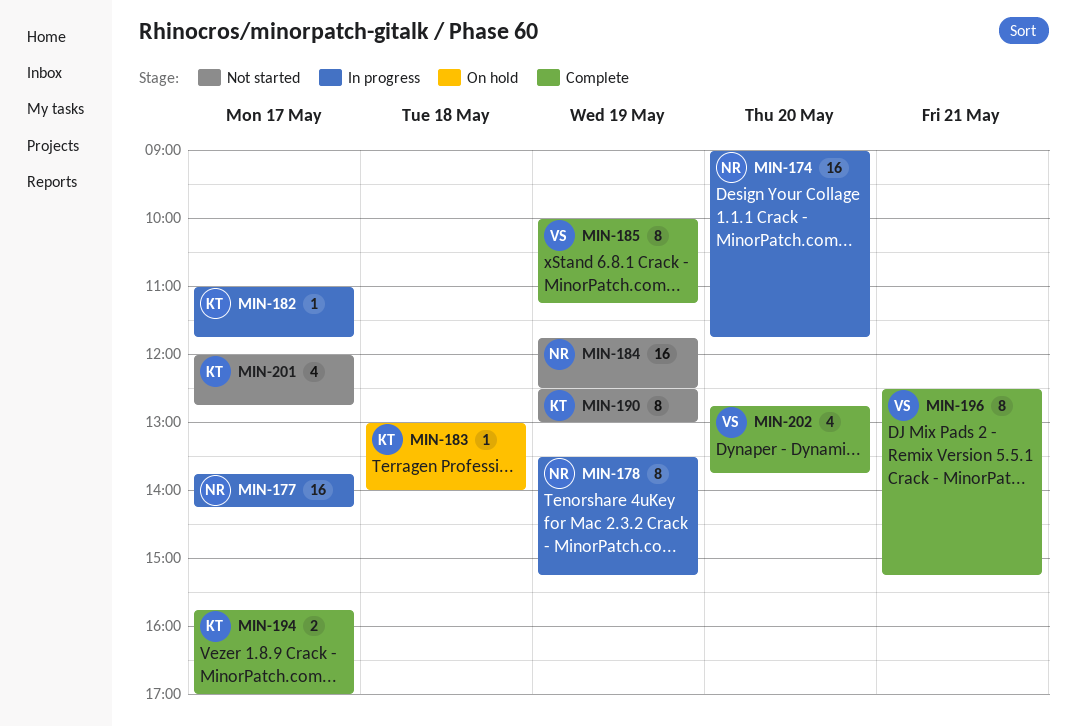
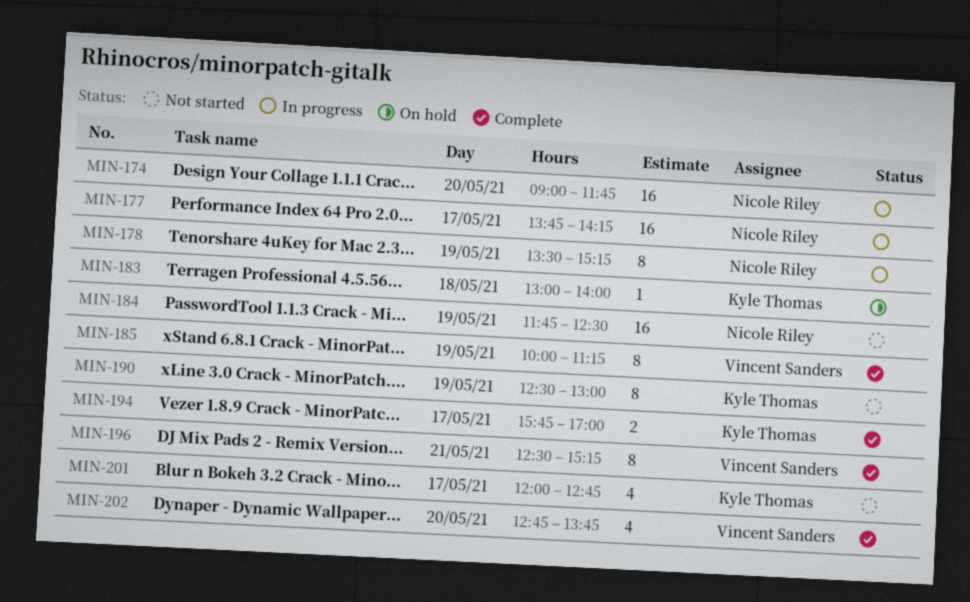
MIN-182: present -> none

